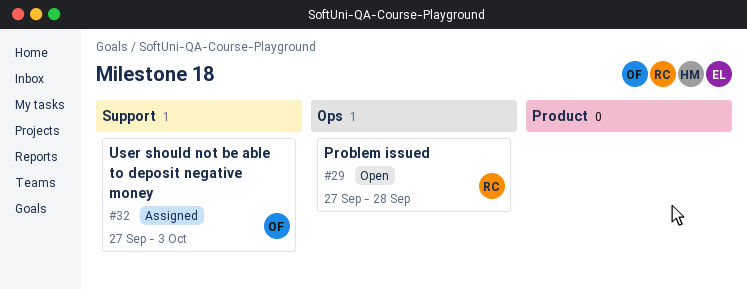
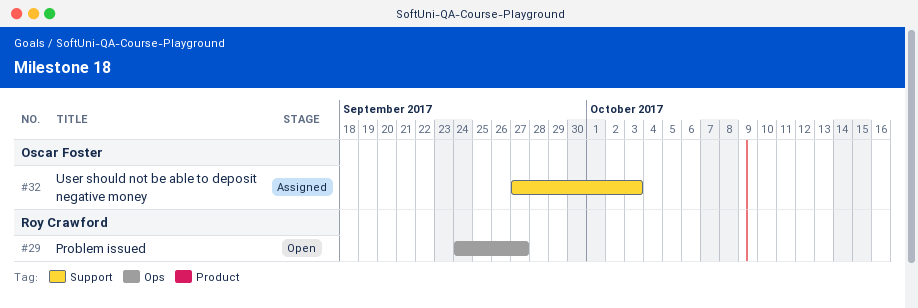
#29, start: Sep 27 -> Sep 24
#29, due: Sep 28 -> Sep 27

